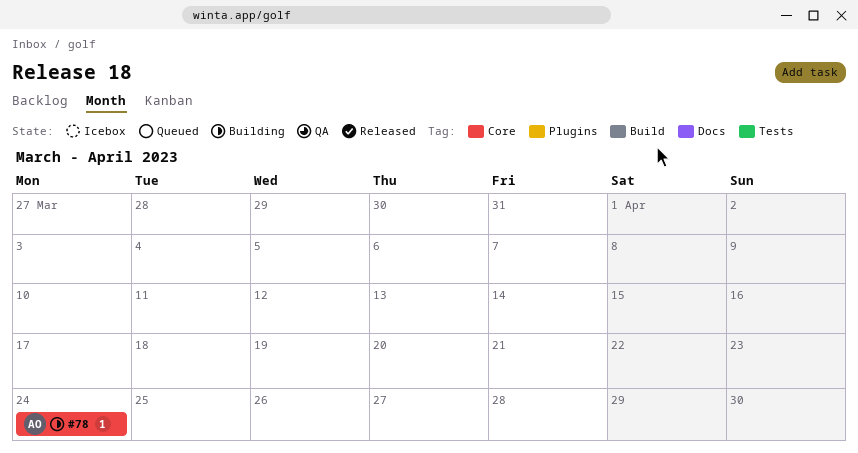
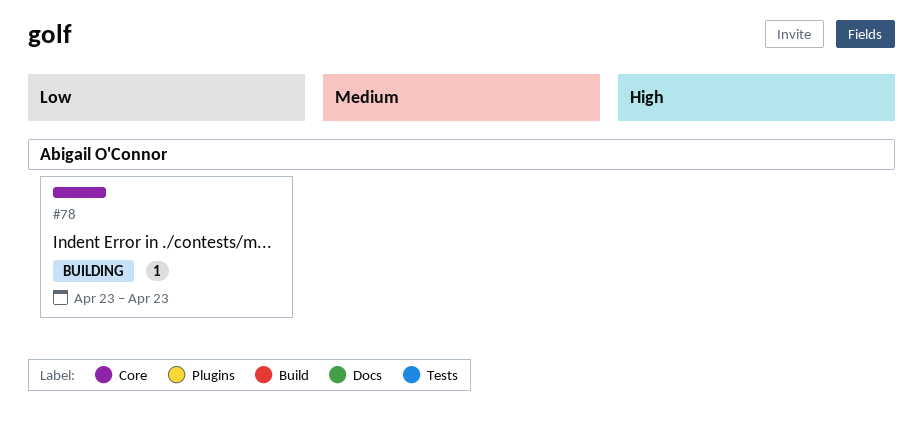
#78, start: Apr 24 -> Apr 23
#78, due: Apr 24 -> Apr 23

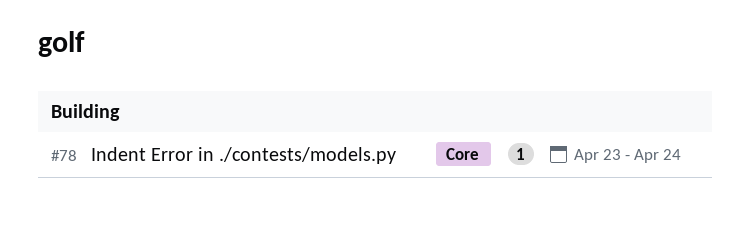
#78, due: Apr 23 -> Apr 24

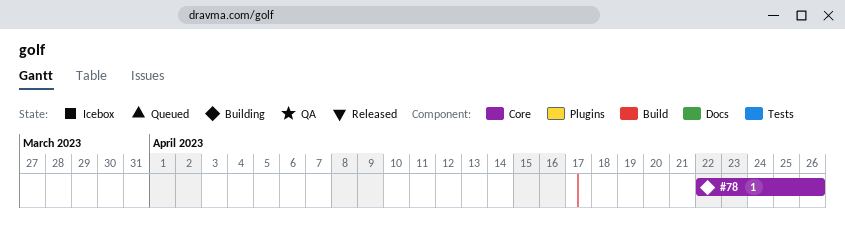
#78, start: Apr 23 -> Apr 22
#78, due: Apr 24 -> Apr 26

